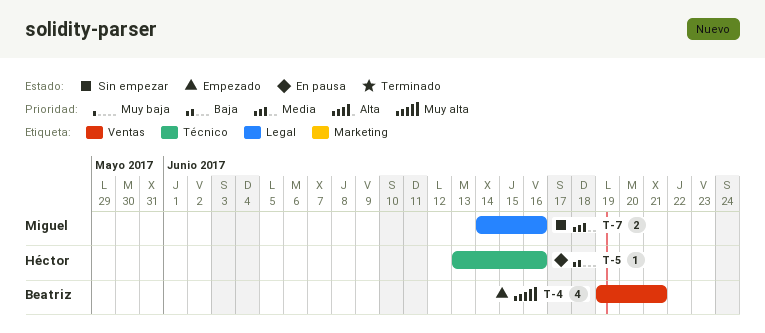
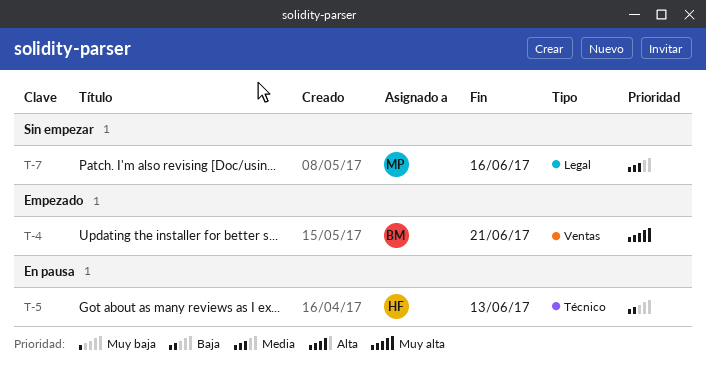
T-5, due: Jun 16 -> Jun 13

